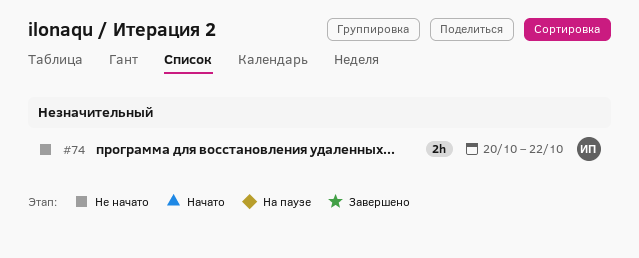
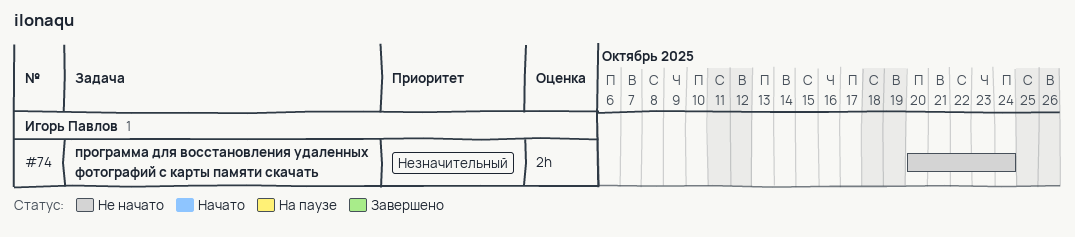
#74, due: Oct 22 -> Oct 24

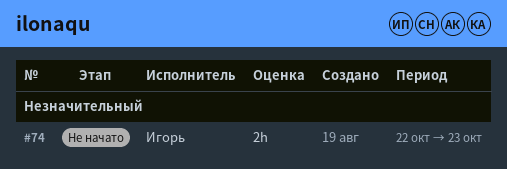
#74, start: Oct 20 -> Oct 22
#74, due: Oct 24 -> Oct 23

